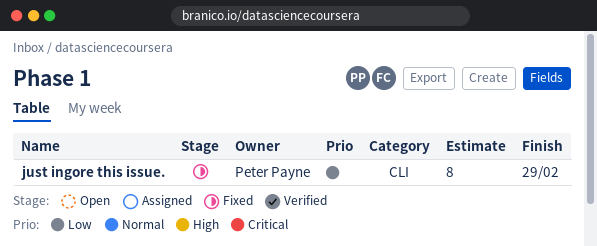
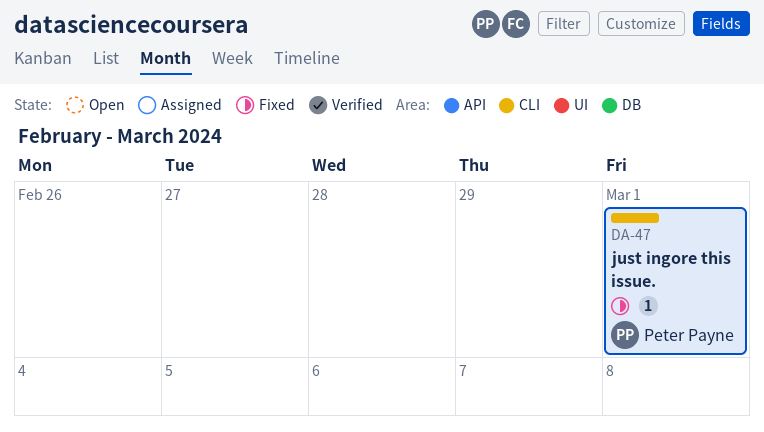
just ingore this issue., estimate: 8 -> 1
just ingore this issue., due: Feb 29 -> Mar 1

